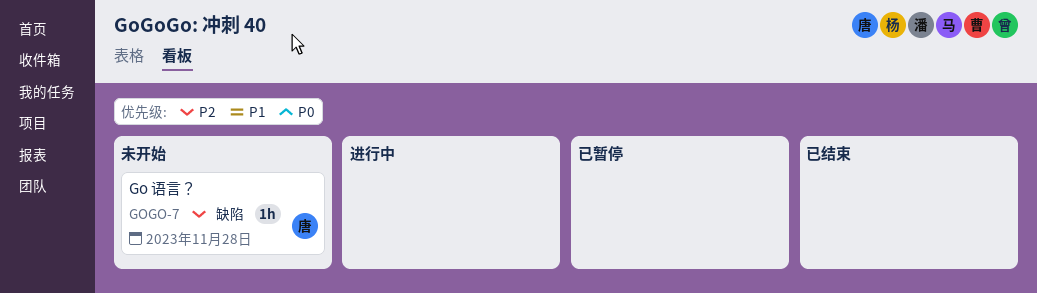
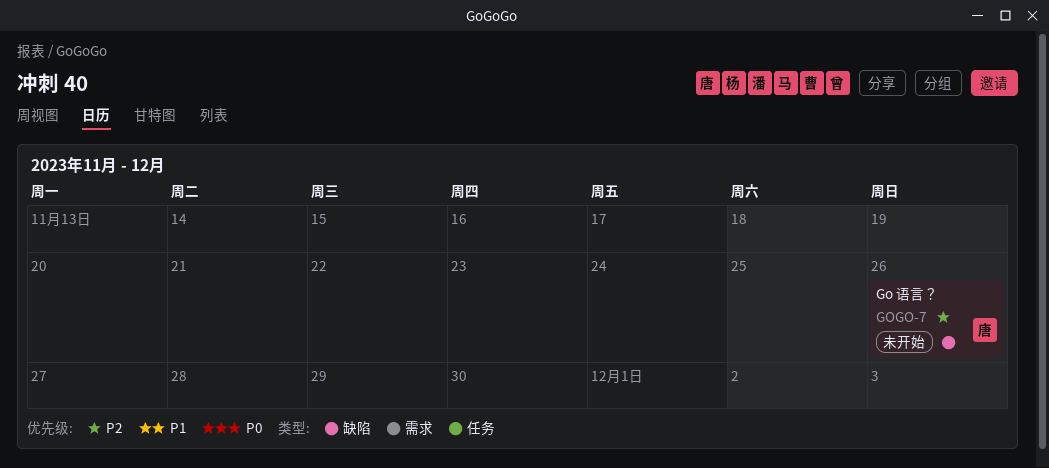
GOGO-7, due: Nov 28 -> Nov 26

